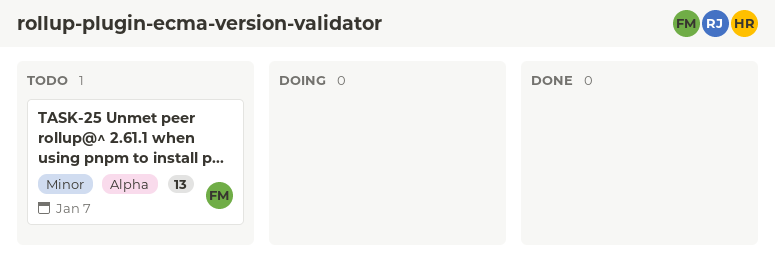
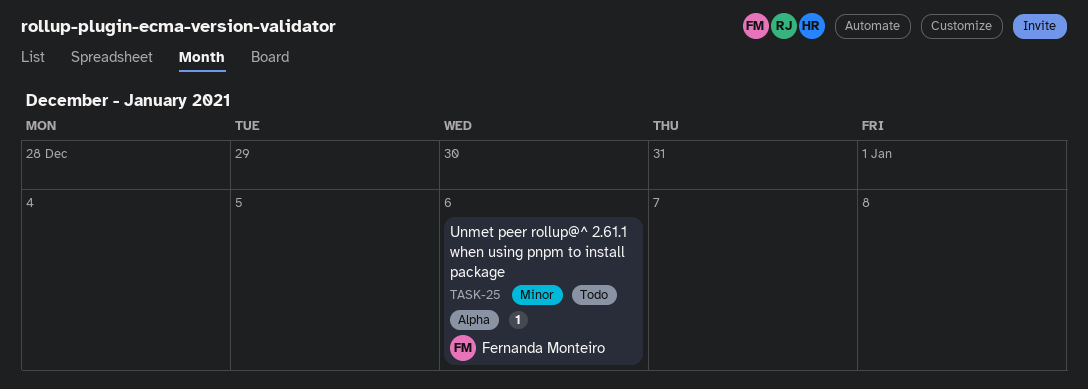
TASK-25, estimate: 13 -> 1
TASK-25, due: Jan 7 -> Jan 6

